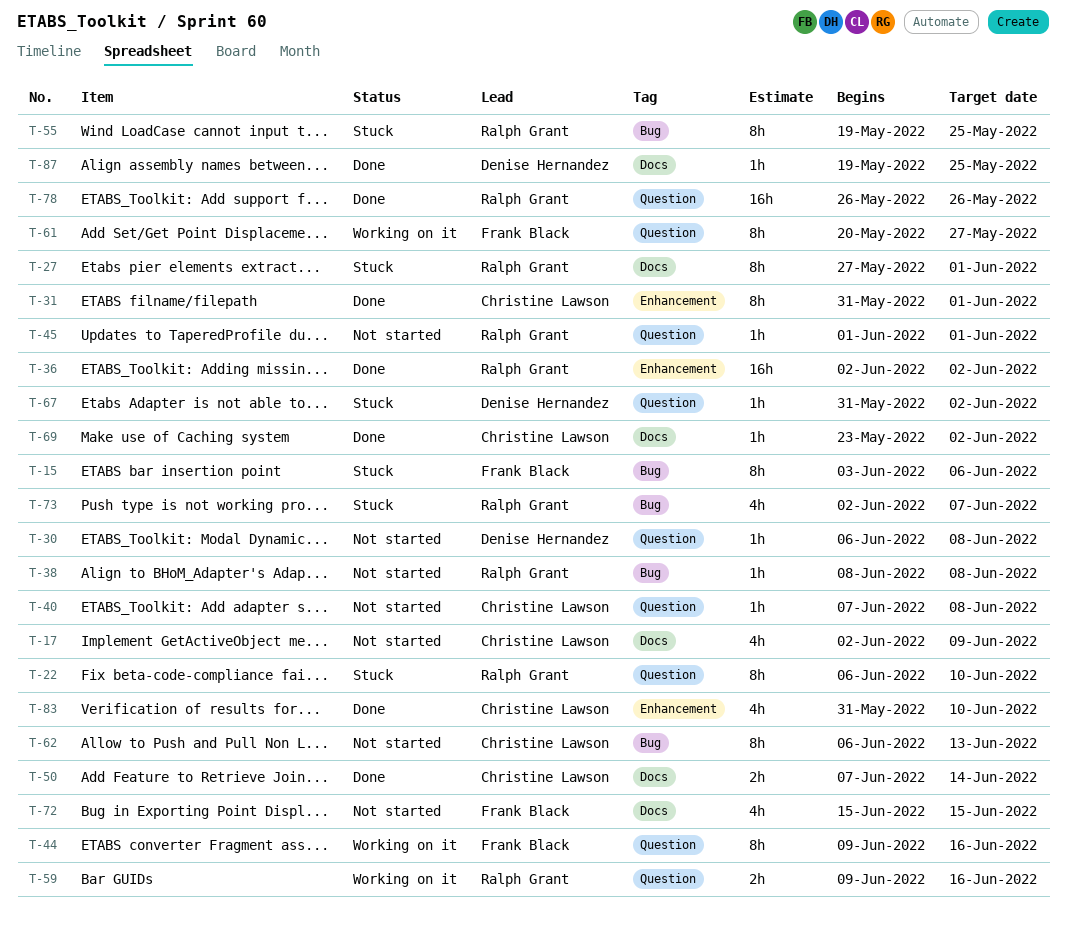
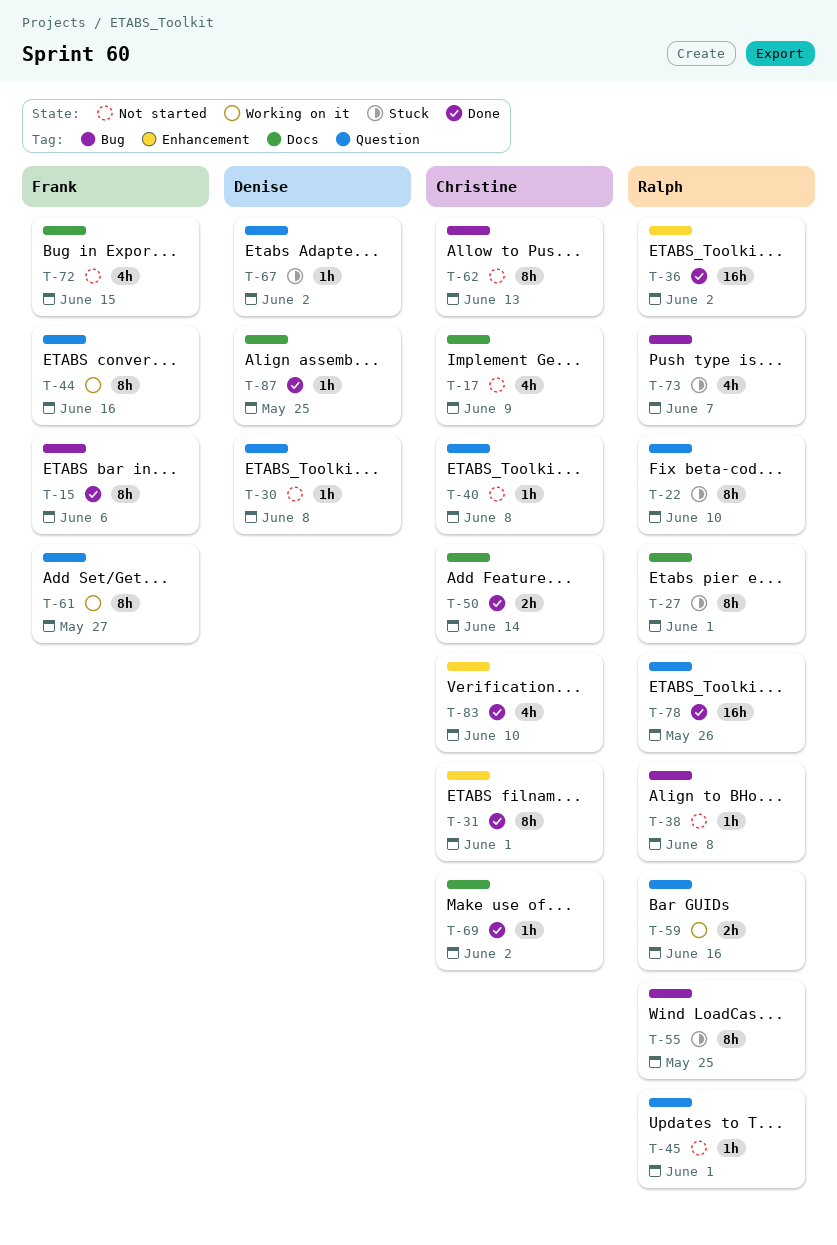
T-15, status: Stuck -> Done

